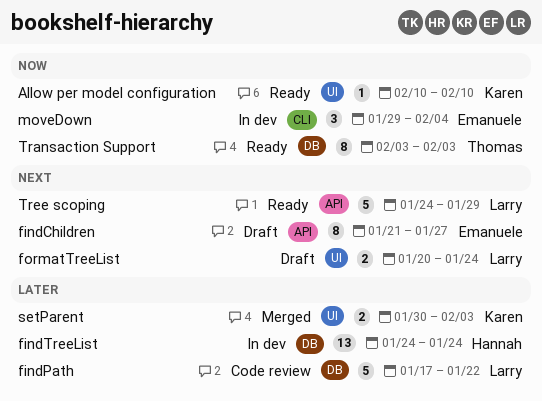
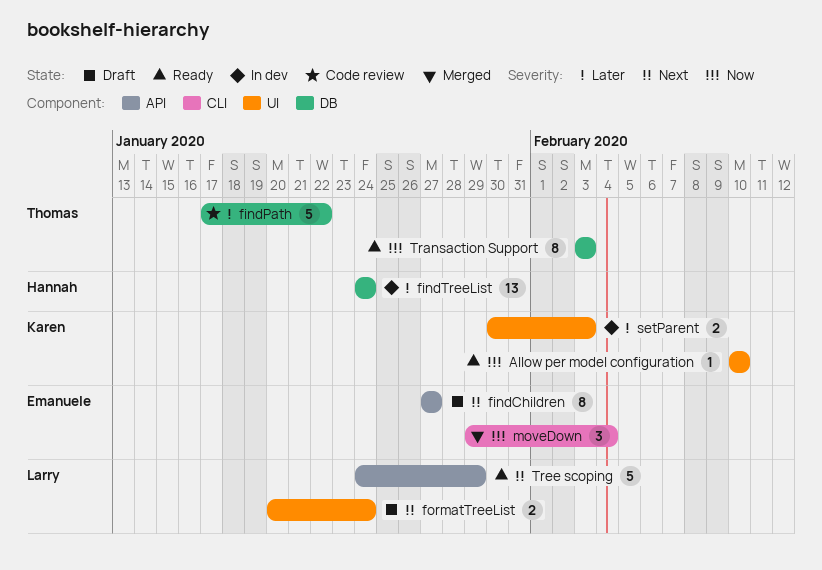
findChildren, start: Jan 21 -> Jan 27
findPath, owner: Larry -> Thomas
moveDown, status: In dev -> Merged
setParent, status: Merged -> In dev

